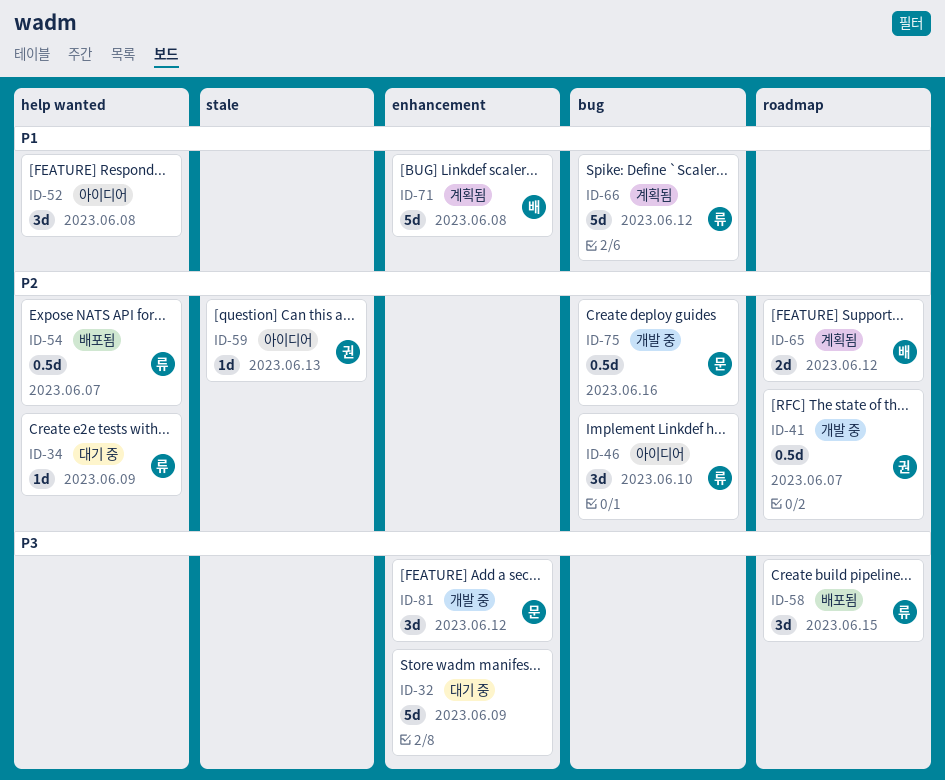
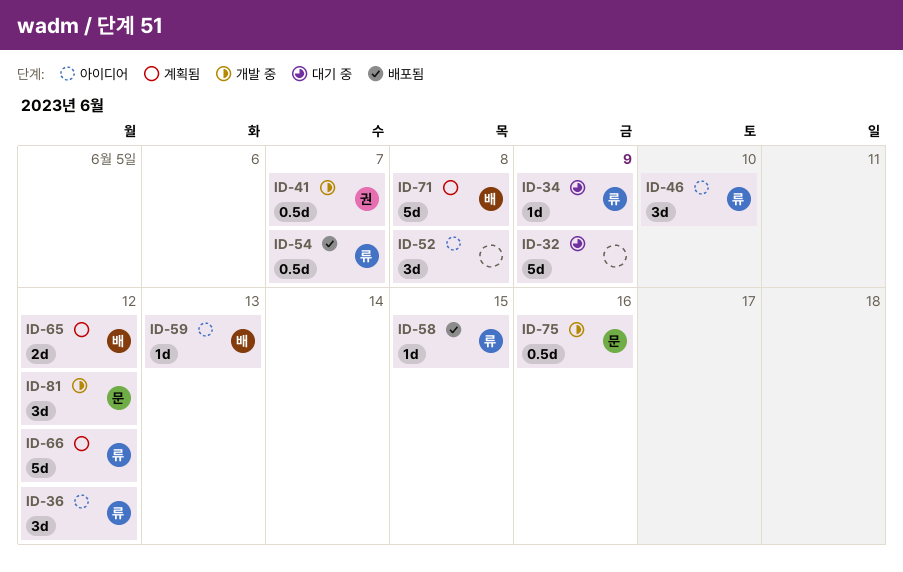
ID-36: none -> present
ID-58, estimate: 3d -> 1d
ID-59, owner: 권 -> 배

